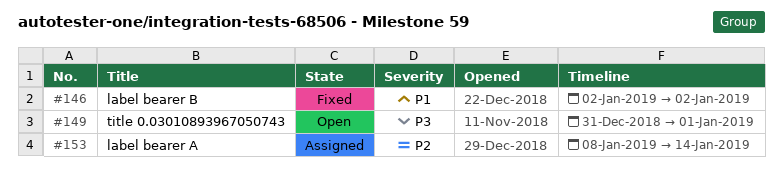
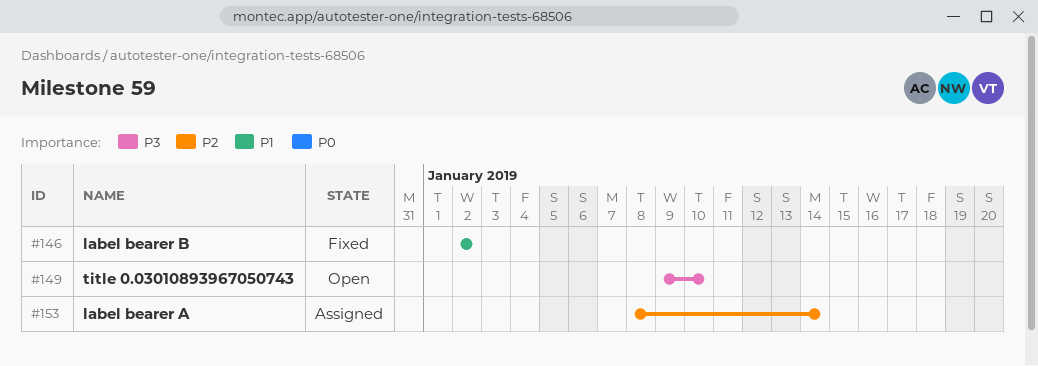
#149, start: Dec 31 -> Jan 9
#149, due: Jan 1 -> Jan 10

